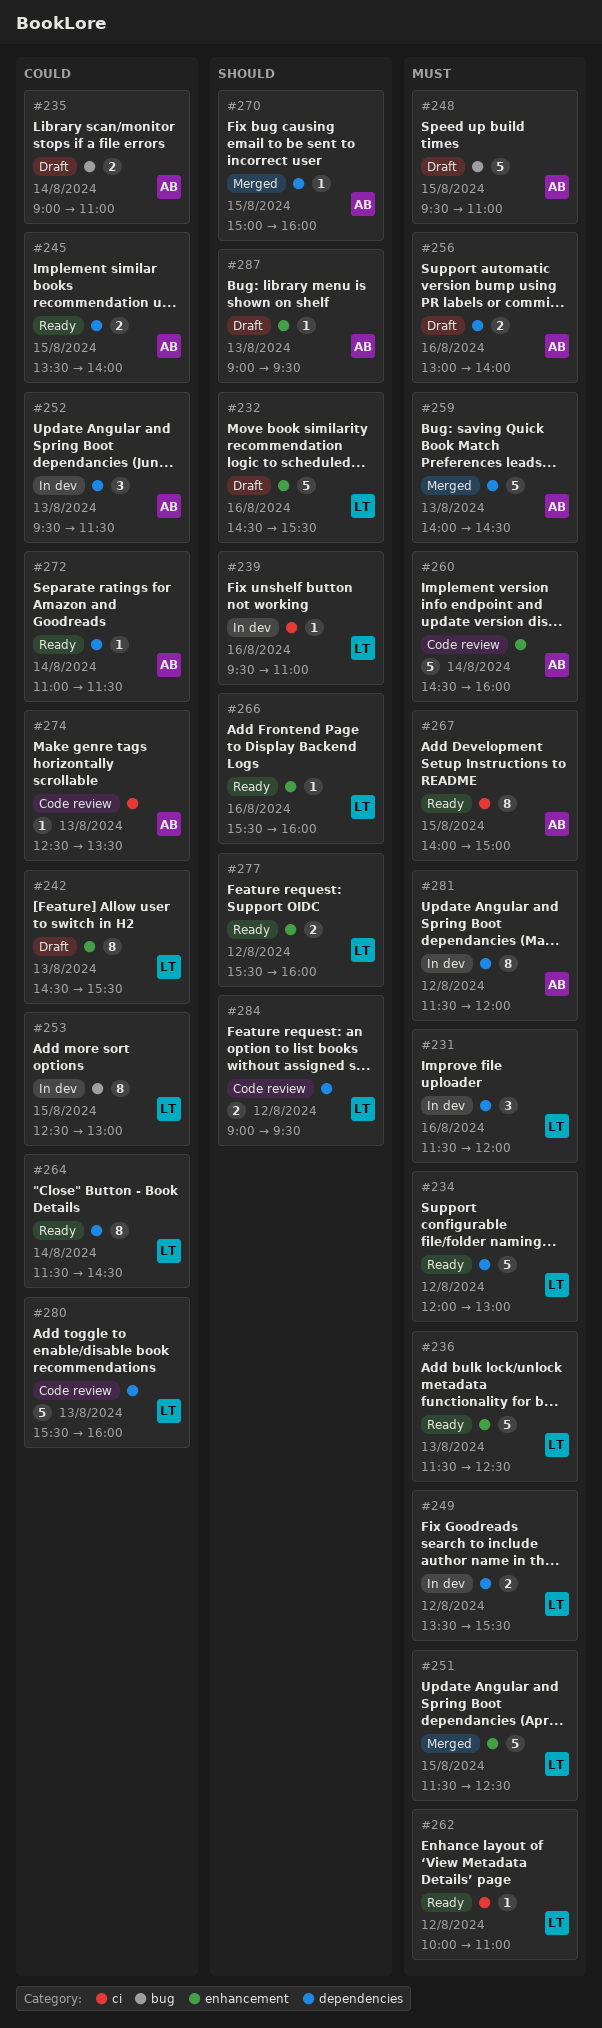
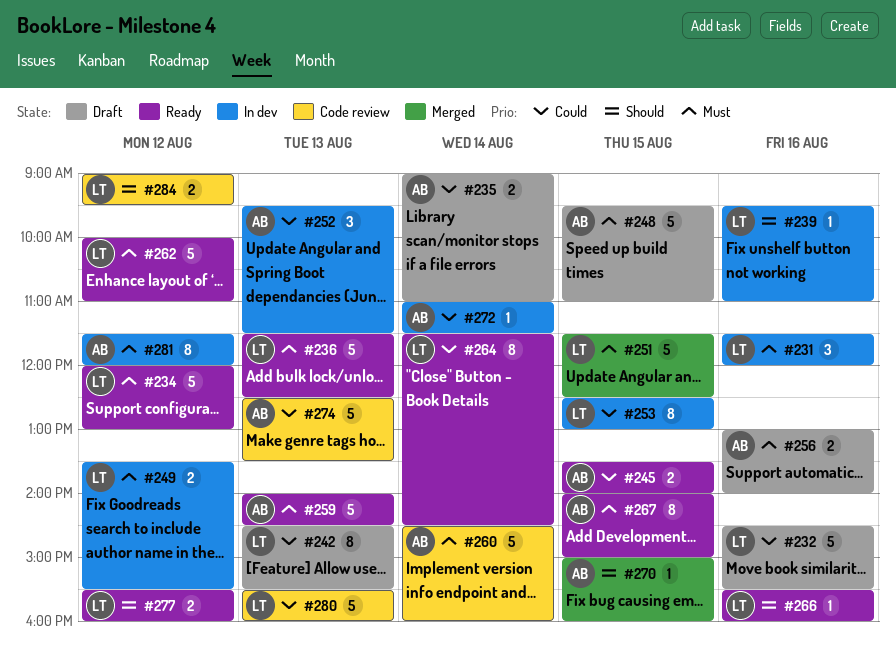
#232, priority: Should -> Could
#259, status: Merged -> Ready
#262, estimate: 1 -> 5
#272, status: Ready -> In dev
#274, estimate: 1 -> 5
#287: present -> none

